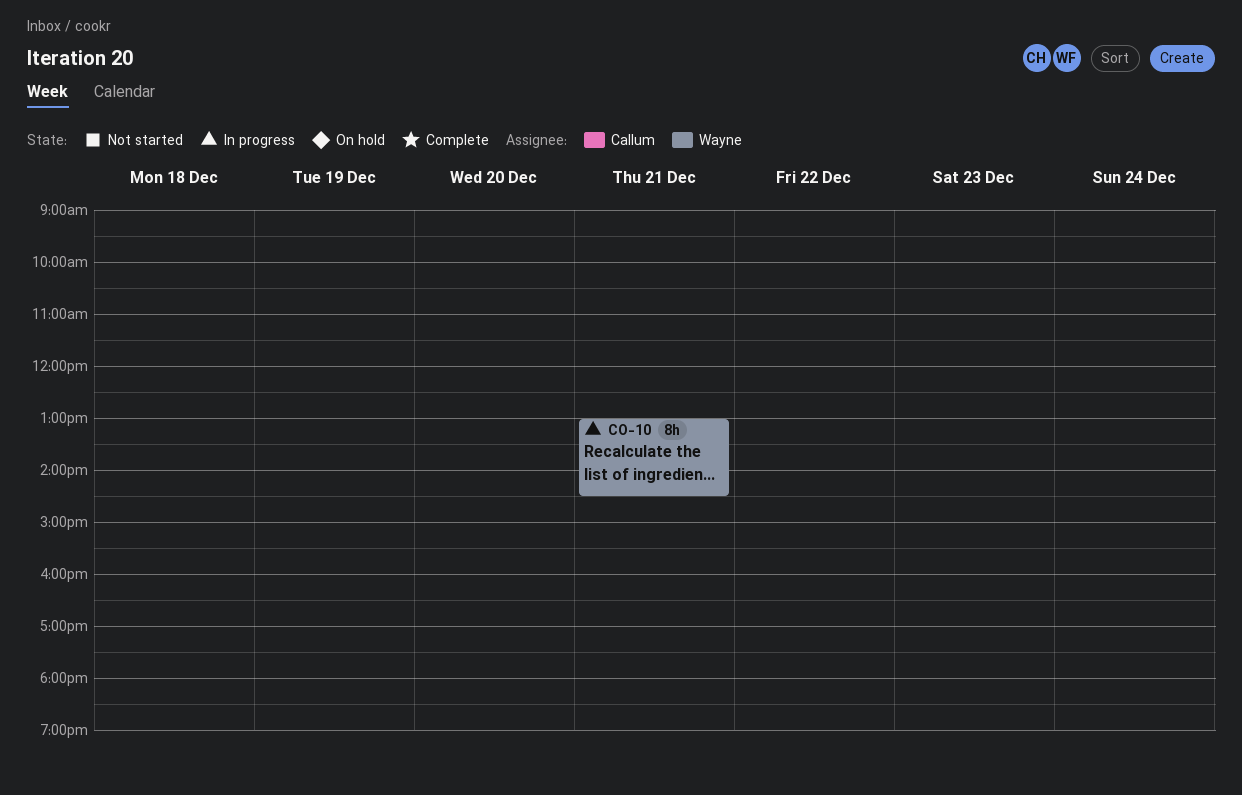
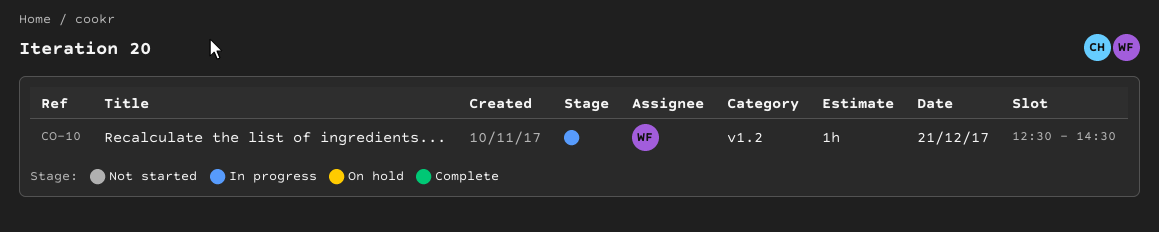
CO-10, estimate: 8h -> 1h
CO-10, begins: 13:00 -> 12:30

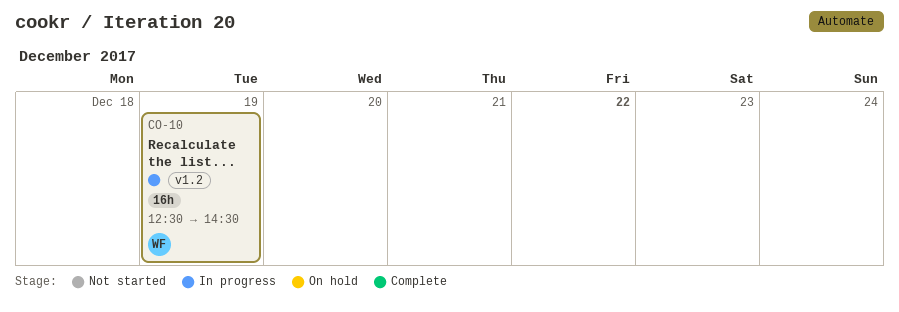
CO-10, estimate: 1h -> 16h
CO-10, day: Dec 21 -> Dec 19

